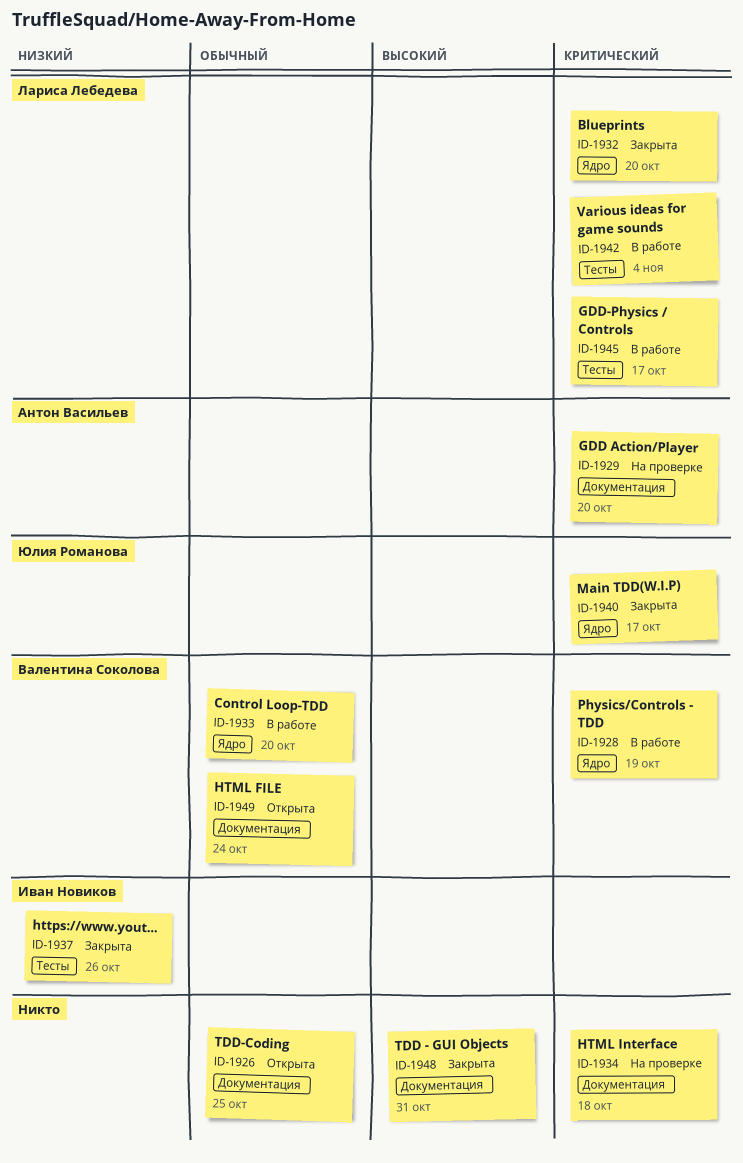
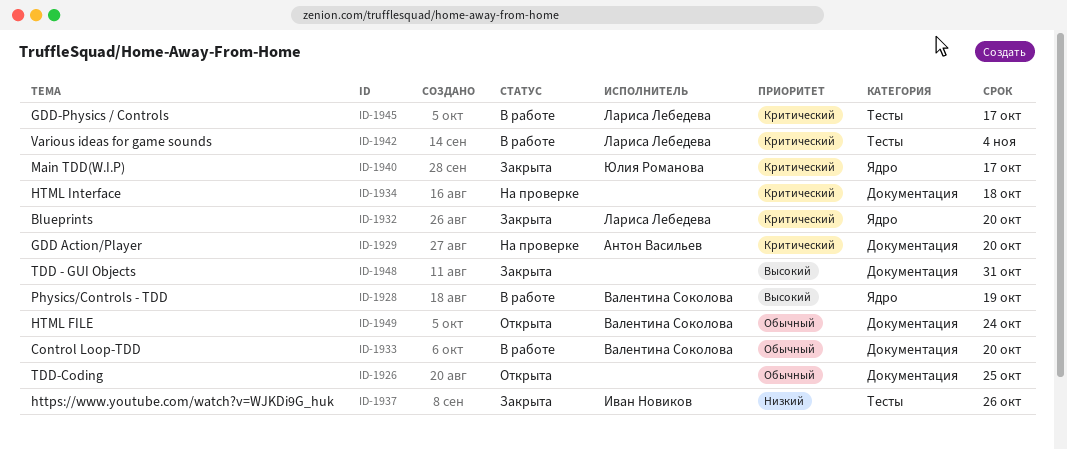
ID-1928, priority: Критический -> Высокий
ID-1933, label: Ядро -> Документация

